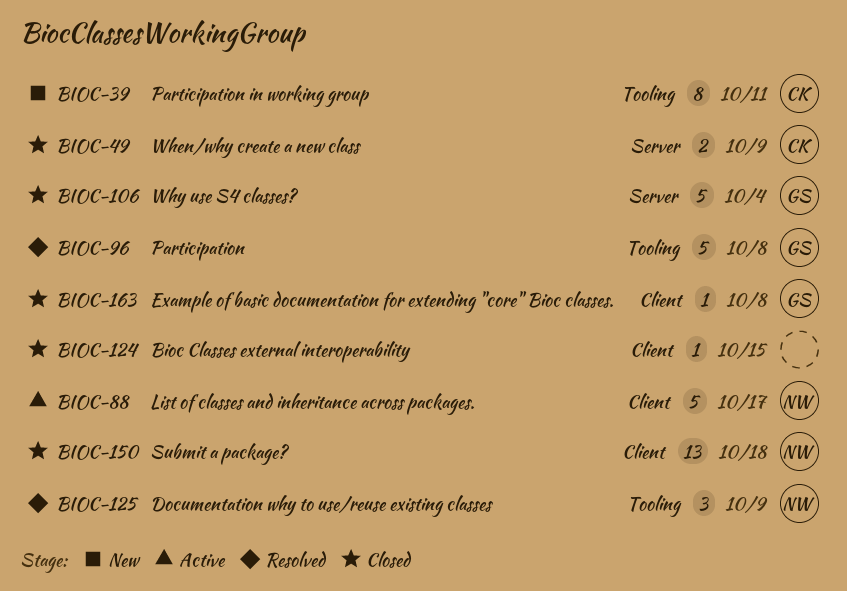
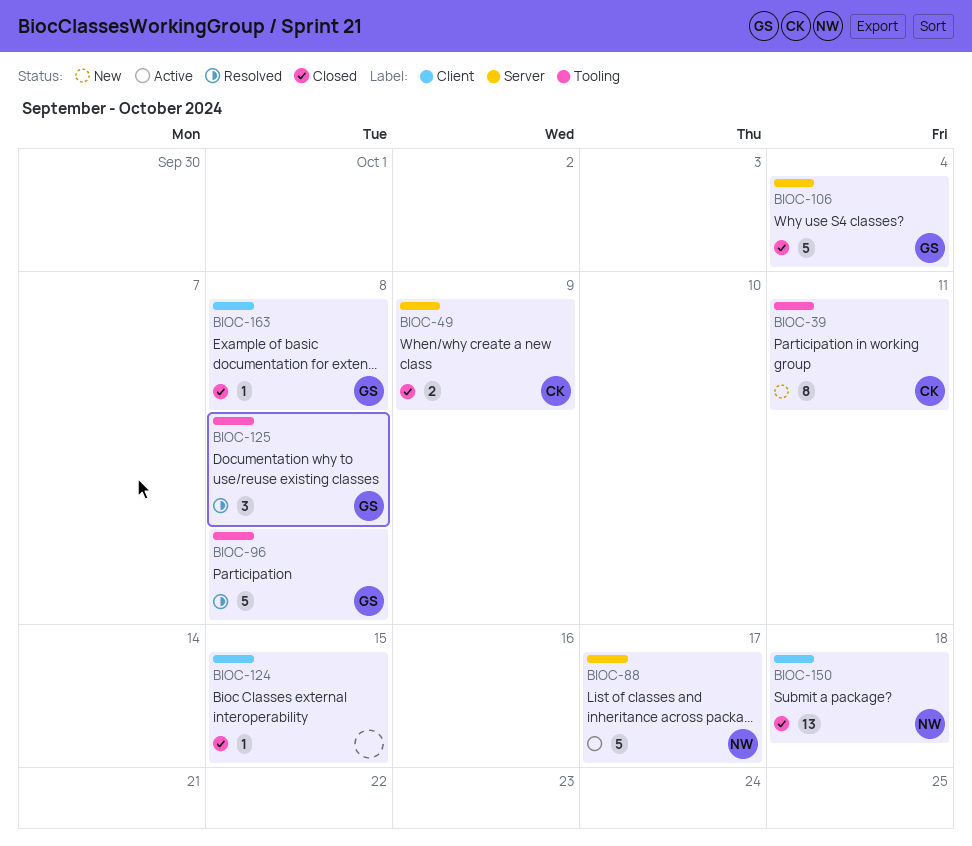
BIOC-88, label: Client -> Server
BIOC-125, owner: NW -> GS
BIOC-125, due: Oct 9 -> Oct 8

